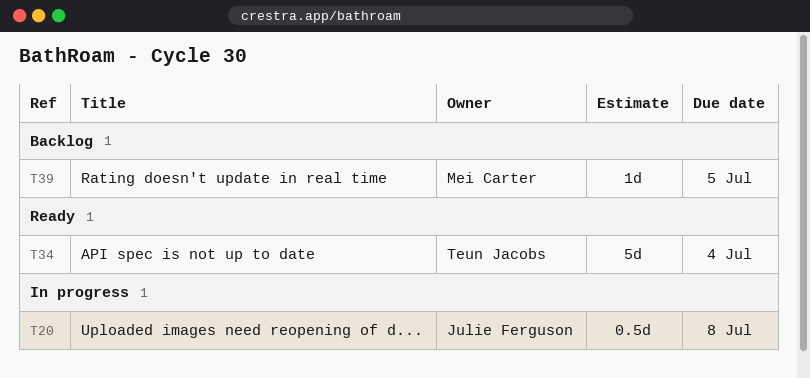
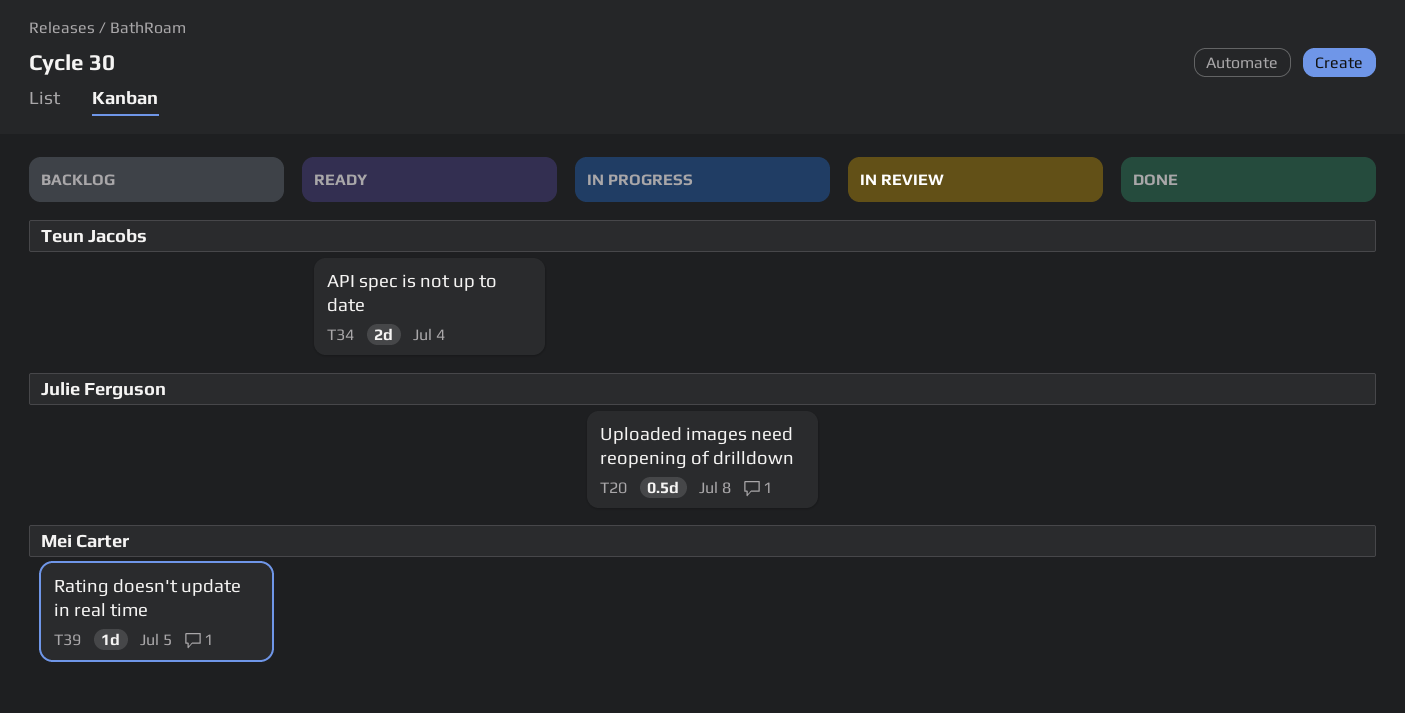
T34, estimate: 5d -> 2d

